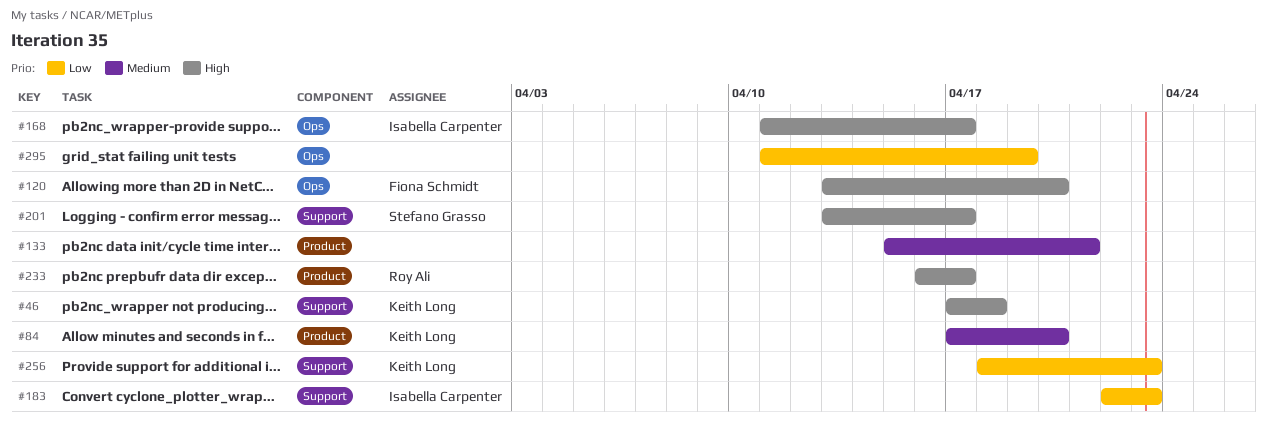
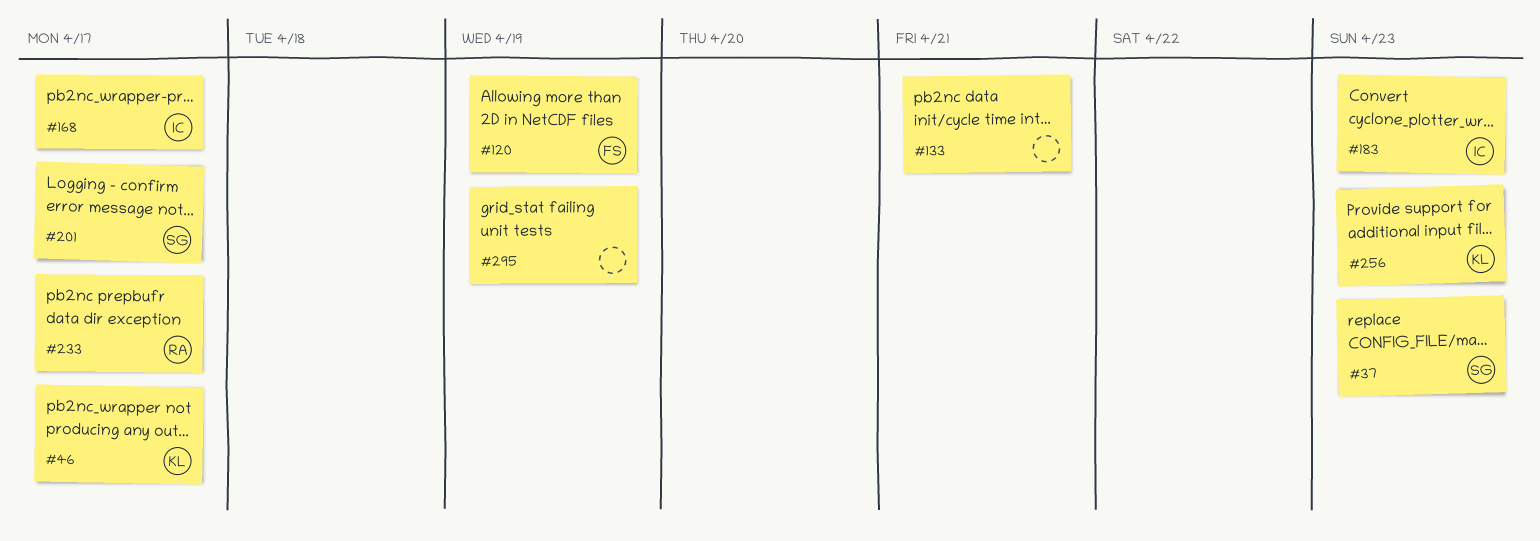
#37: none -> present
#46, due: Apr 18 -> Apr 17
#84: present -> none
#120, due: Apr 20 -> Apr 19

